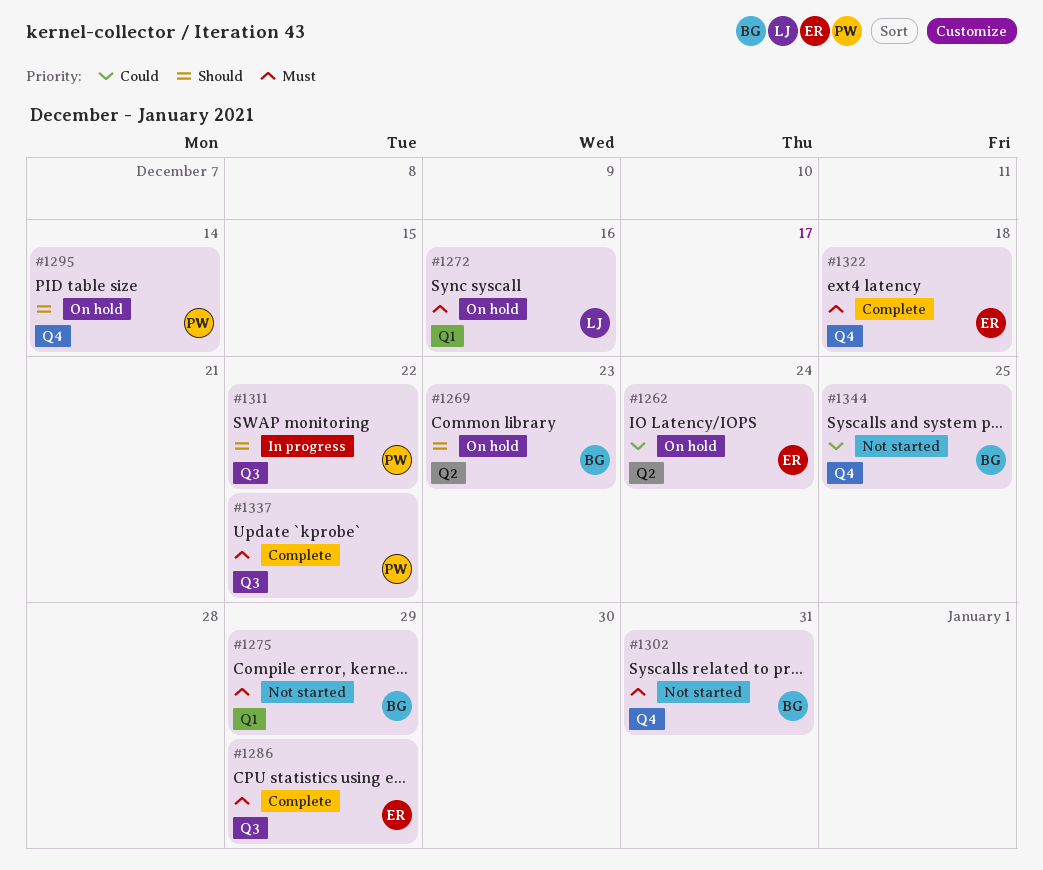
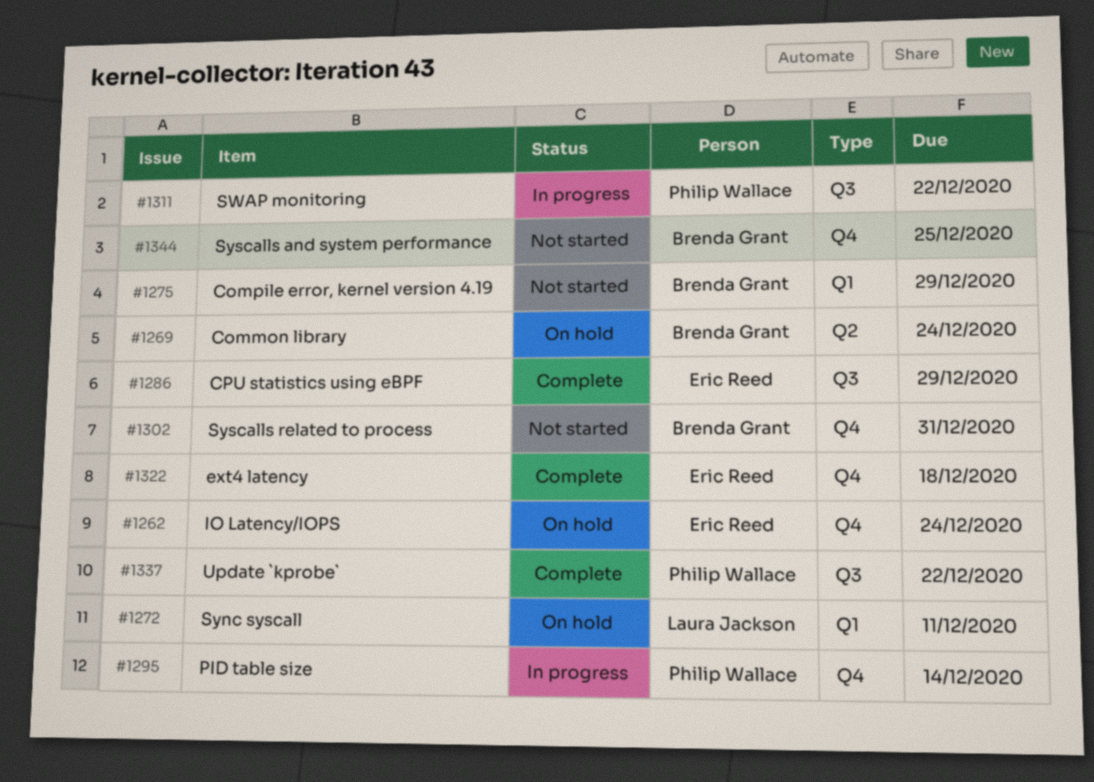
#1262, label: Q2 -> Q4
#1269, due: Dec 23 -> Dec 24
#1272, due: Dec 16 -> Dec 11
#1295, status: On hold -> In progress

